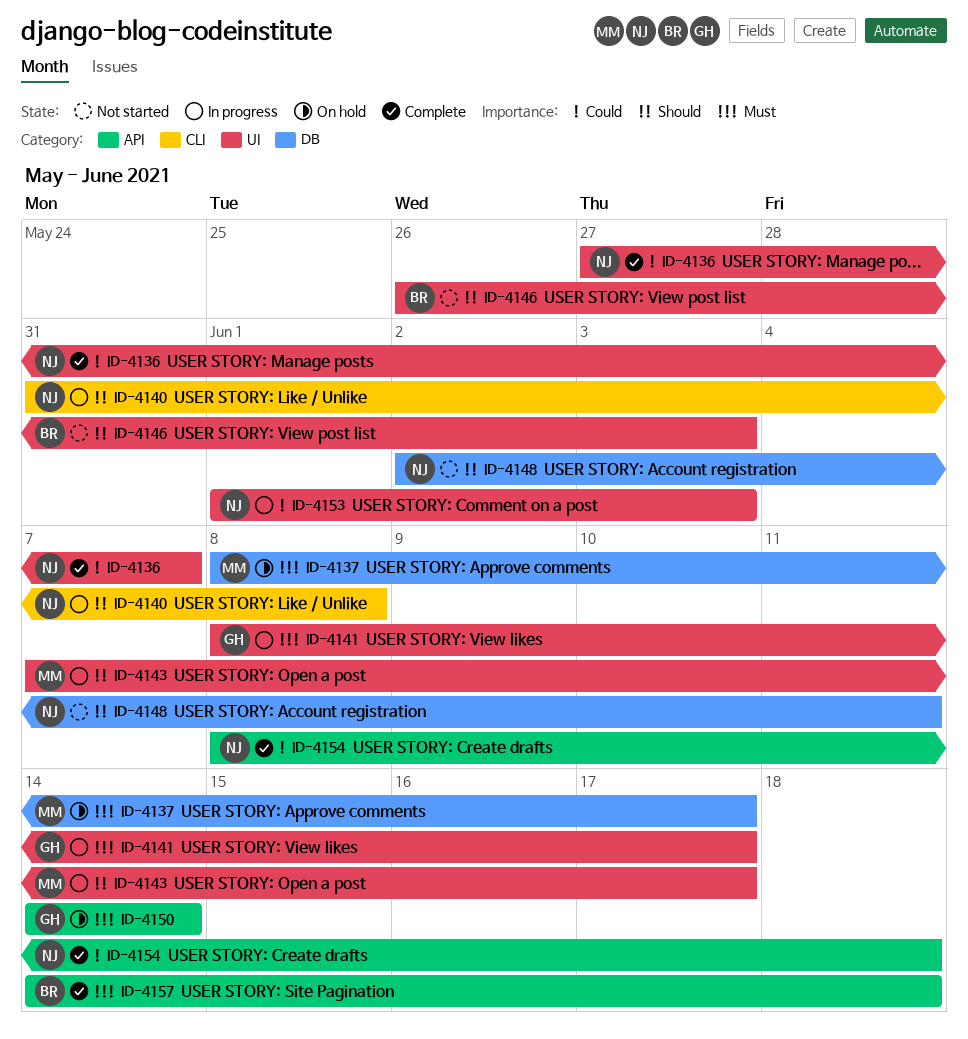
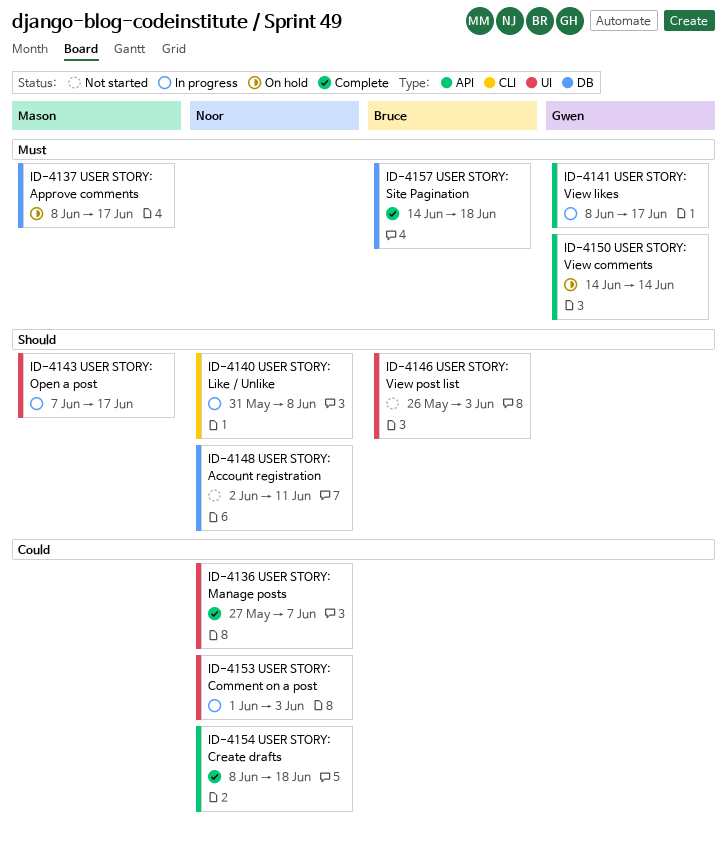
ID-4141, label: UI -> API
ID-4157, label: API -> DB

